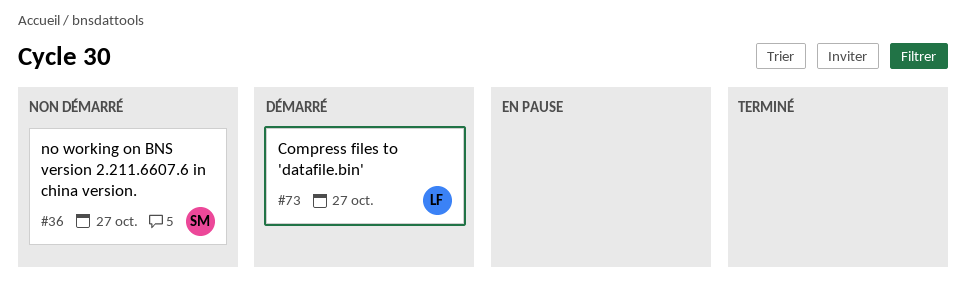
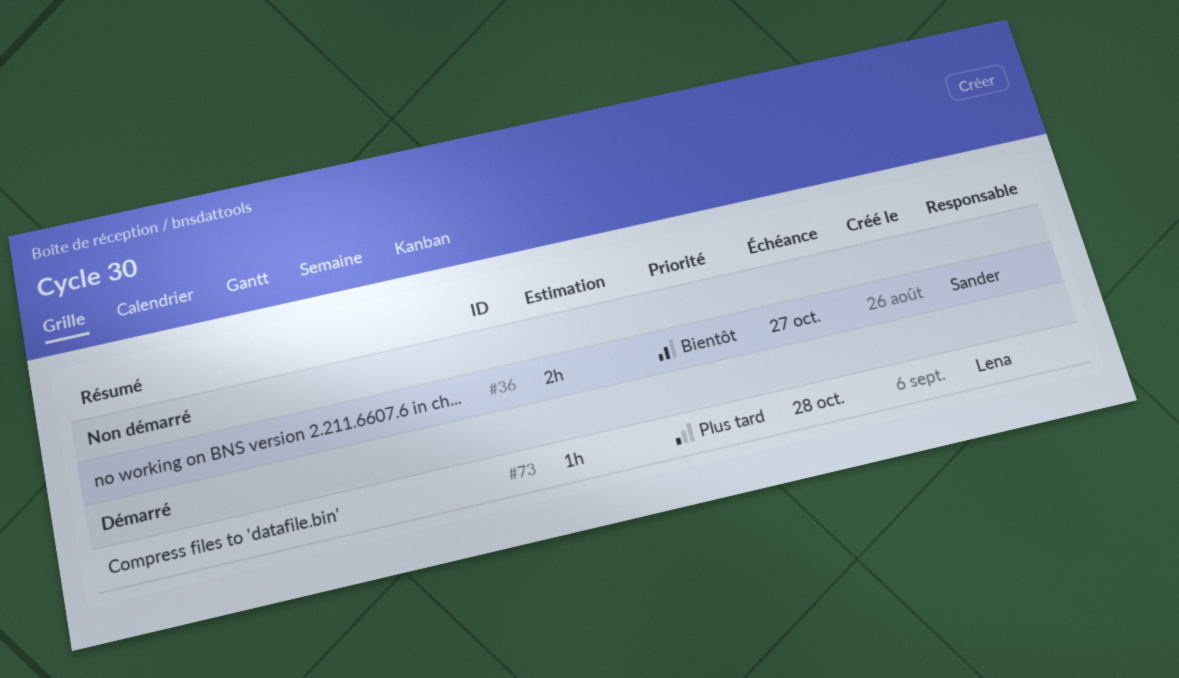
#73, due: Oct 27 -> Oct 28

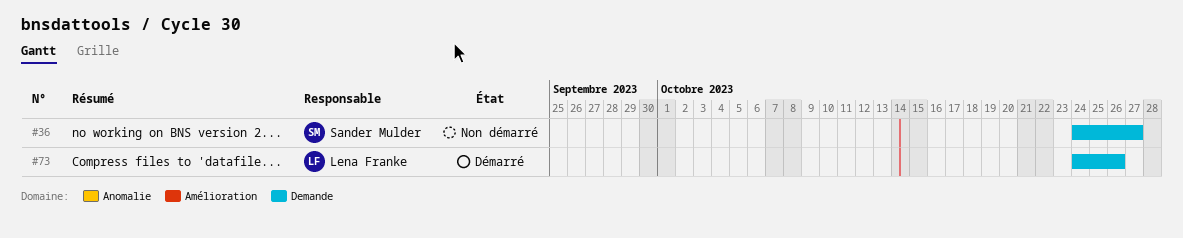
#73, due: Oct 28 -> Oct 26

